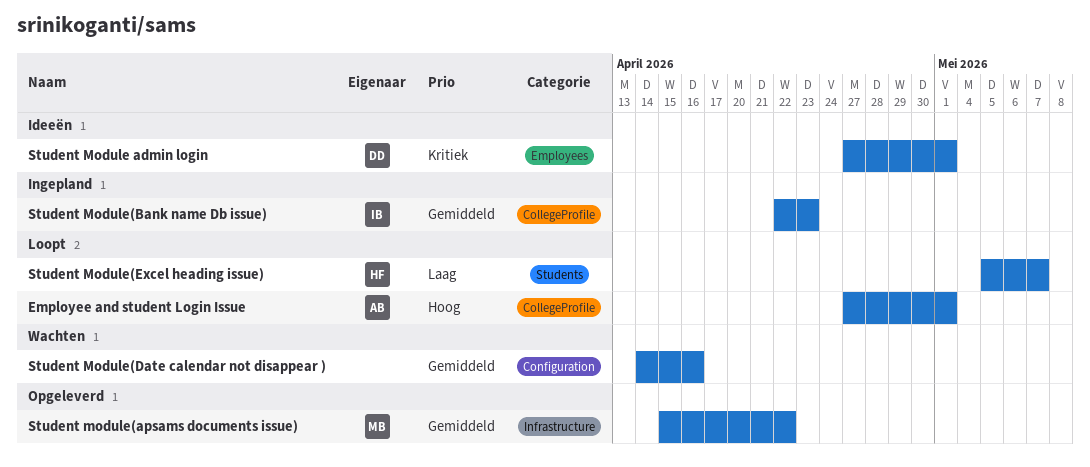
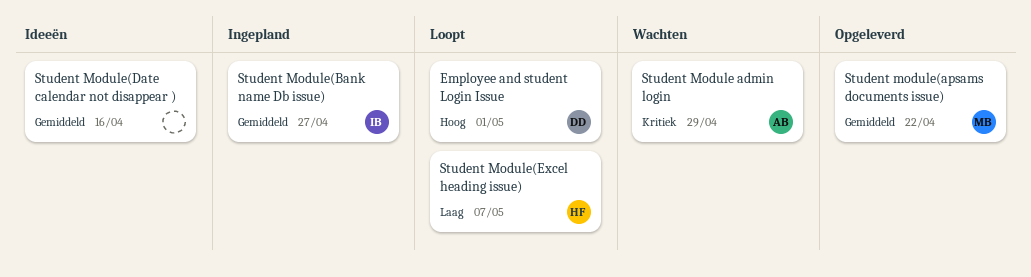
Employee and student Login Issue, owner: AB -> DD
Student Module admin login, status: Ideeën -> Wachten
Student Module admin login, owner: DD -> AB
Student Module admin login, due: May 1 -> Apr 29
Student Module(Bank name Db issue), due: Apr 23 -> Apr 27
Student Module(Date calendar not disappear ), status: Wachten -> Ideeën

